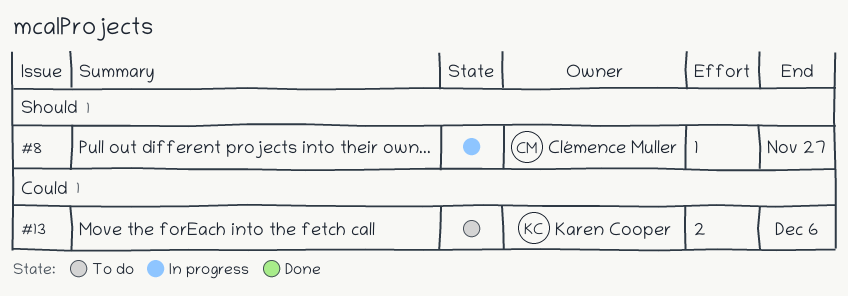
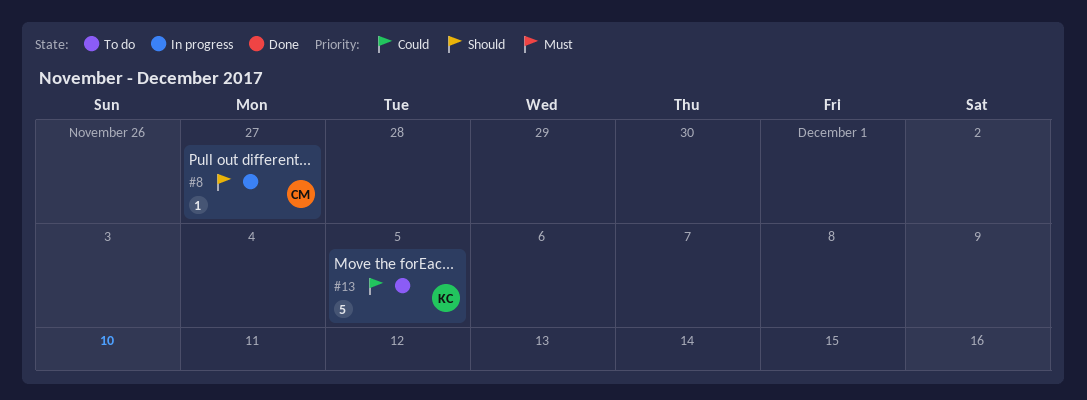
#13, estimate: 2 -> 5
#13, due: Dec 6 -> Dec 5

